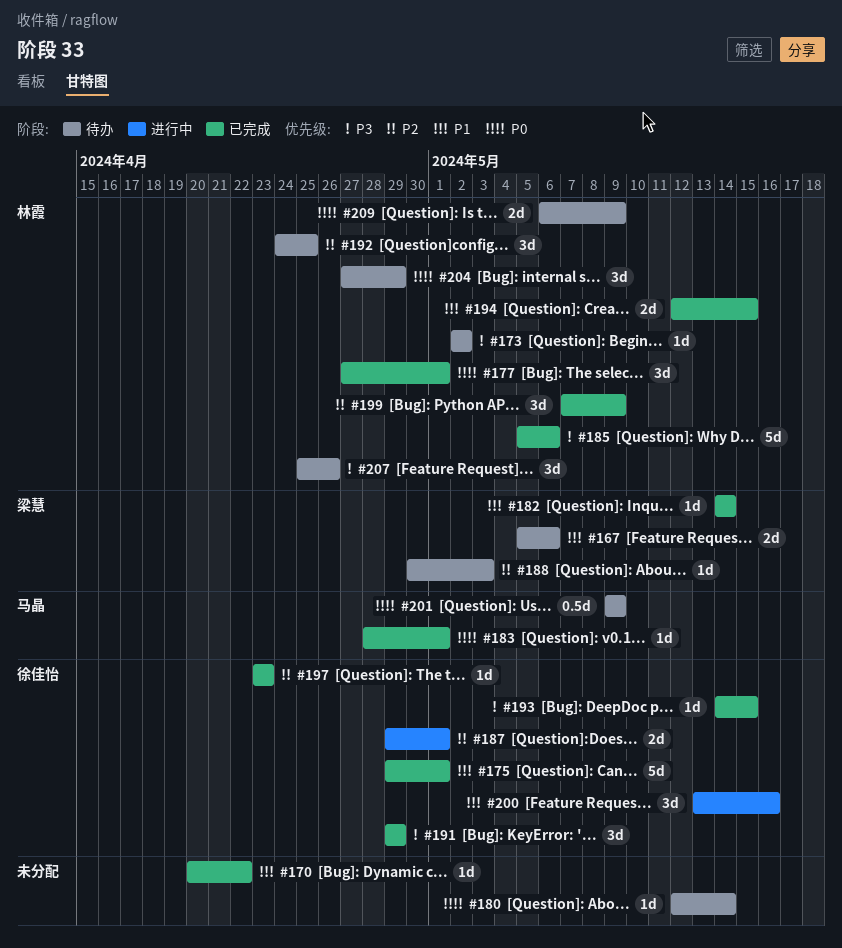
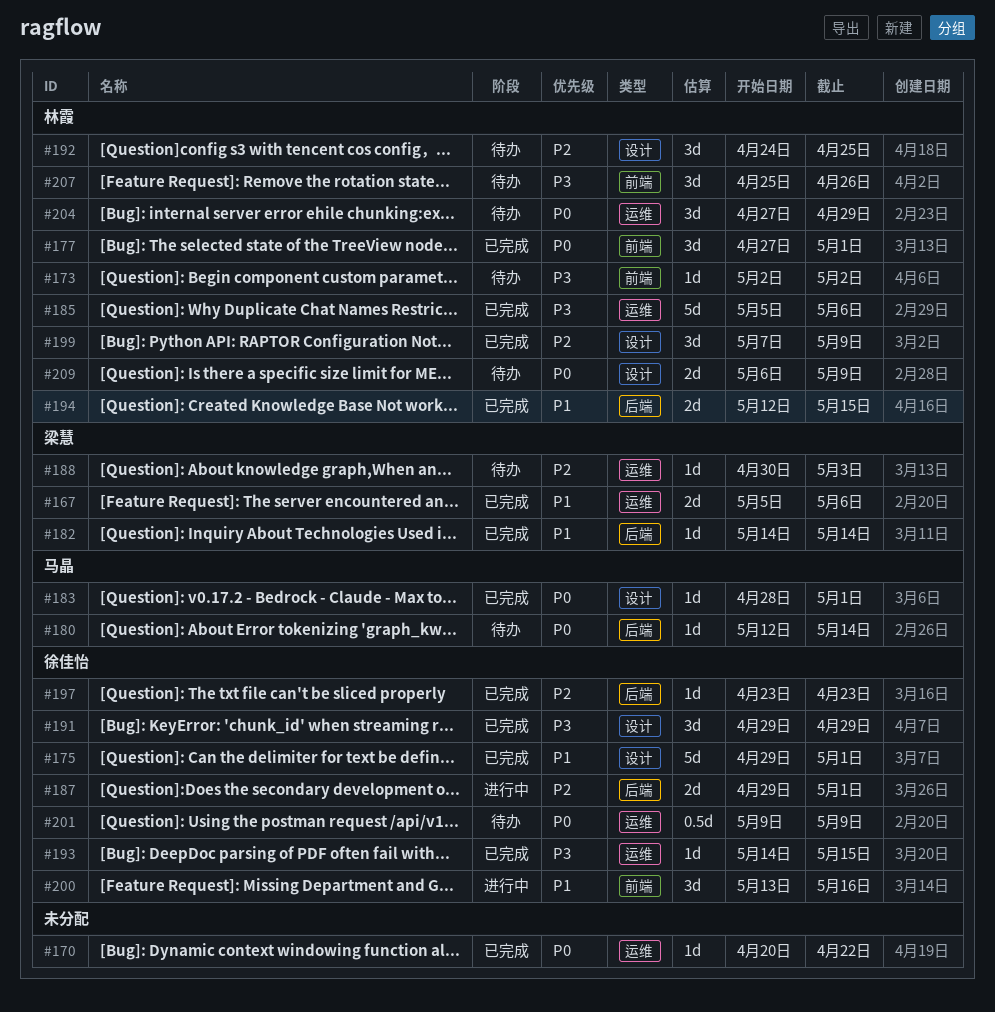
#167, status: 待办 -> 已完成
#170, priority: P1 -> P0
#180, owner: none -> 马晶
#201, owner: 马晶 -> 徐佳怡

